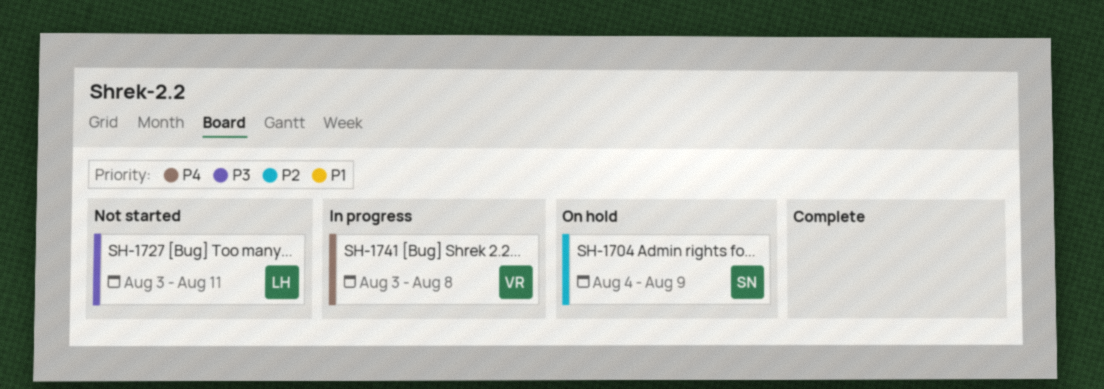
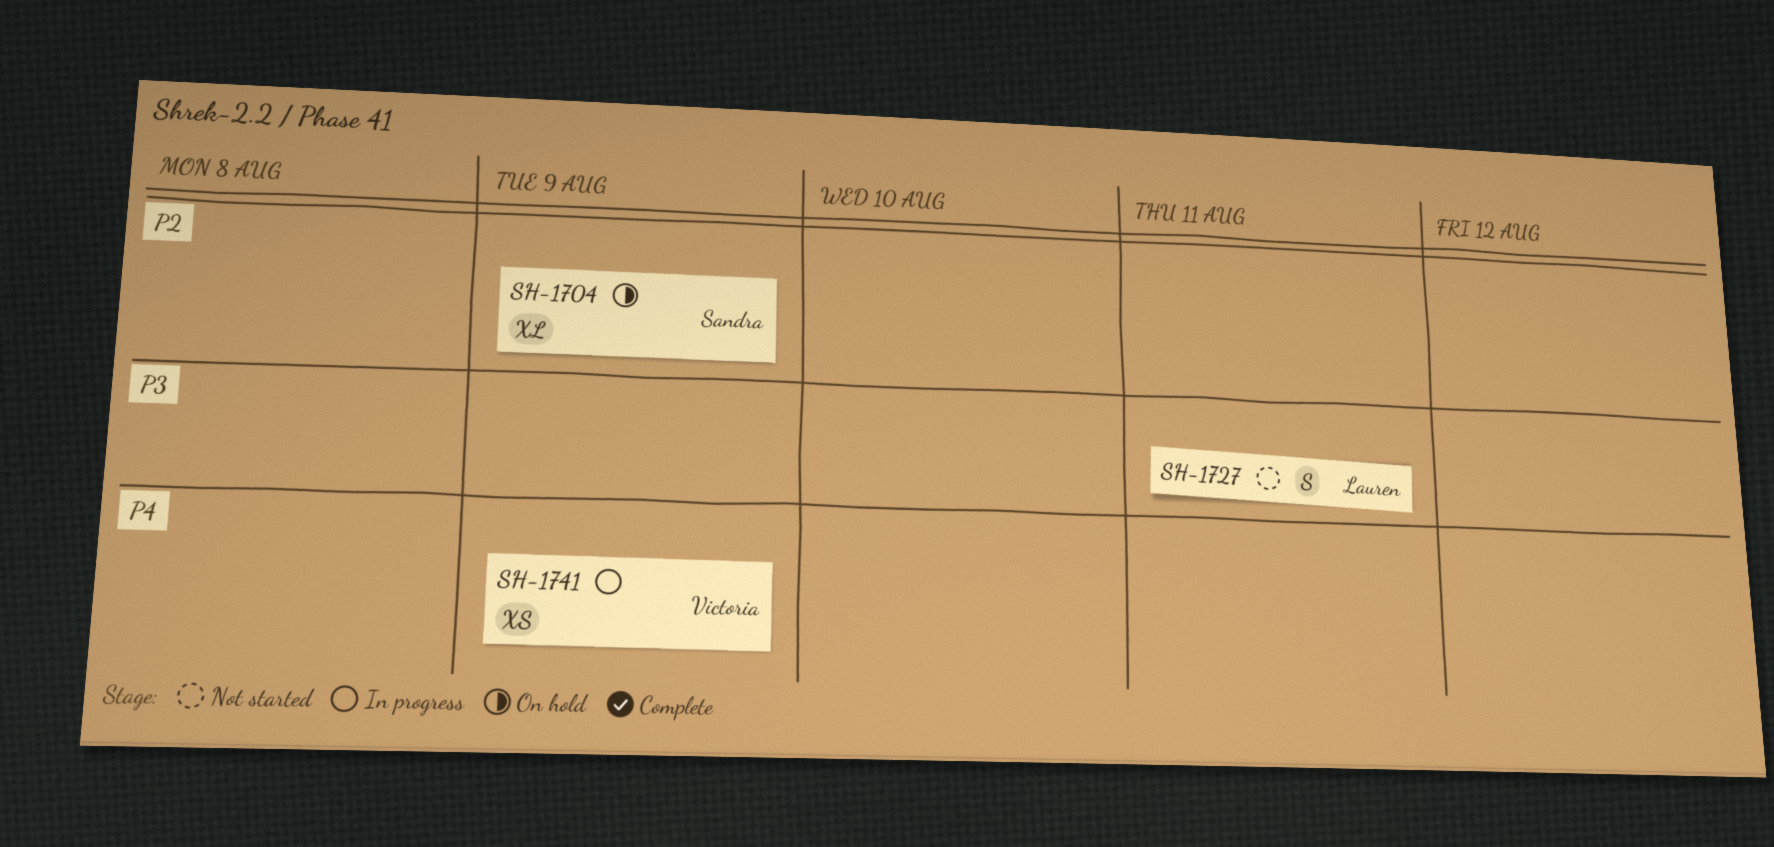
SH-1741, due: Aug 8 -> Aug 9

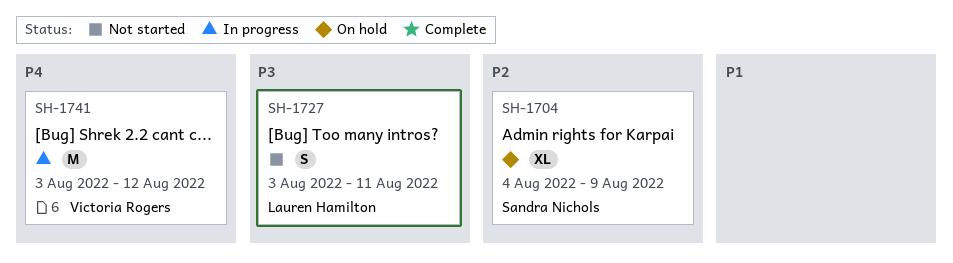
SH-1741, estimate: XS -> M
SH-1741, due: Aug 9 -> Aug 12

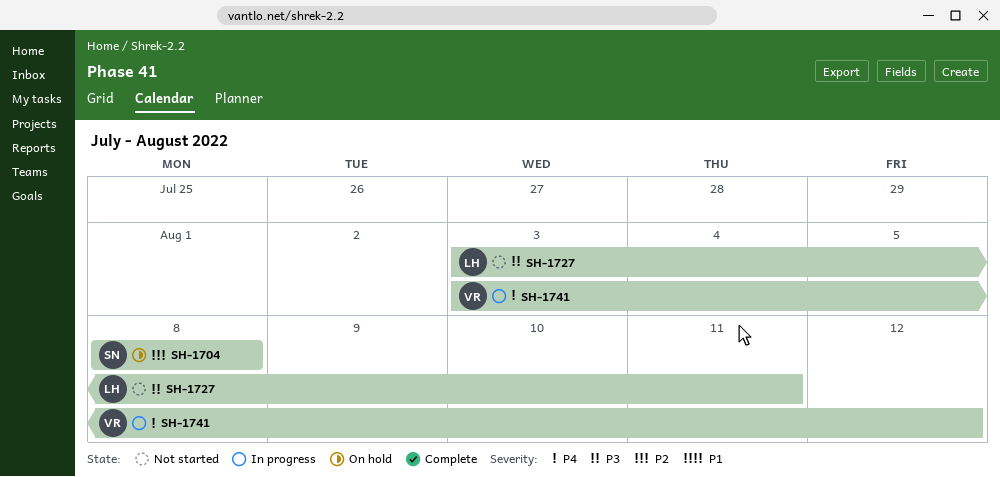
SH-1704, start: Aug 4 -> Aug 8
SH-1704, due: Aug 9 -> Aug 8

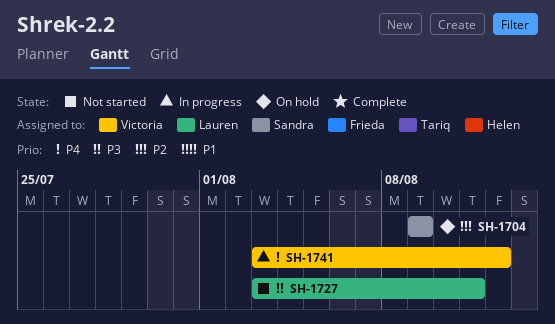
SH-1704, start: Aug 8 -> Aug 9
SH-1704, due: Aug 8 -> Aug 9

